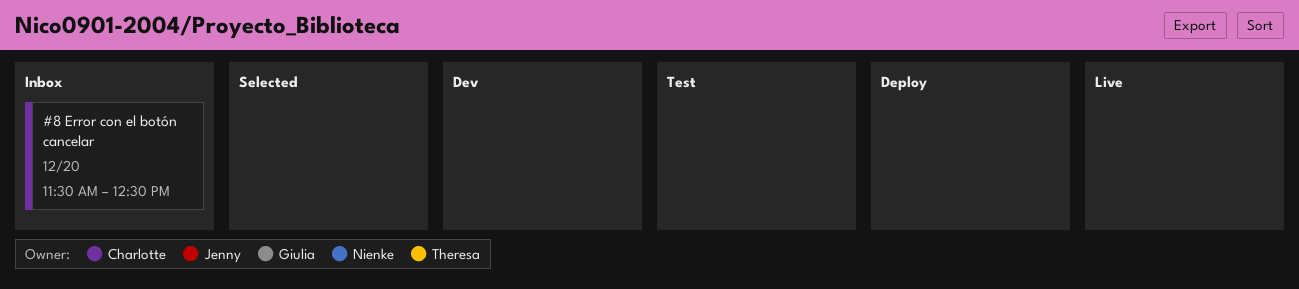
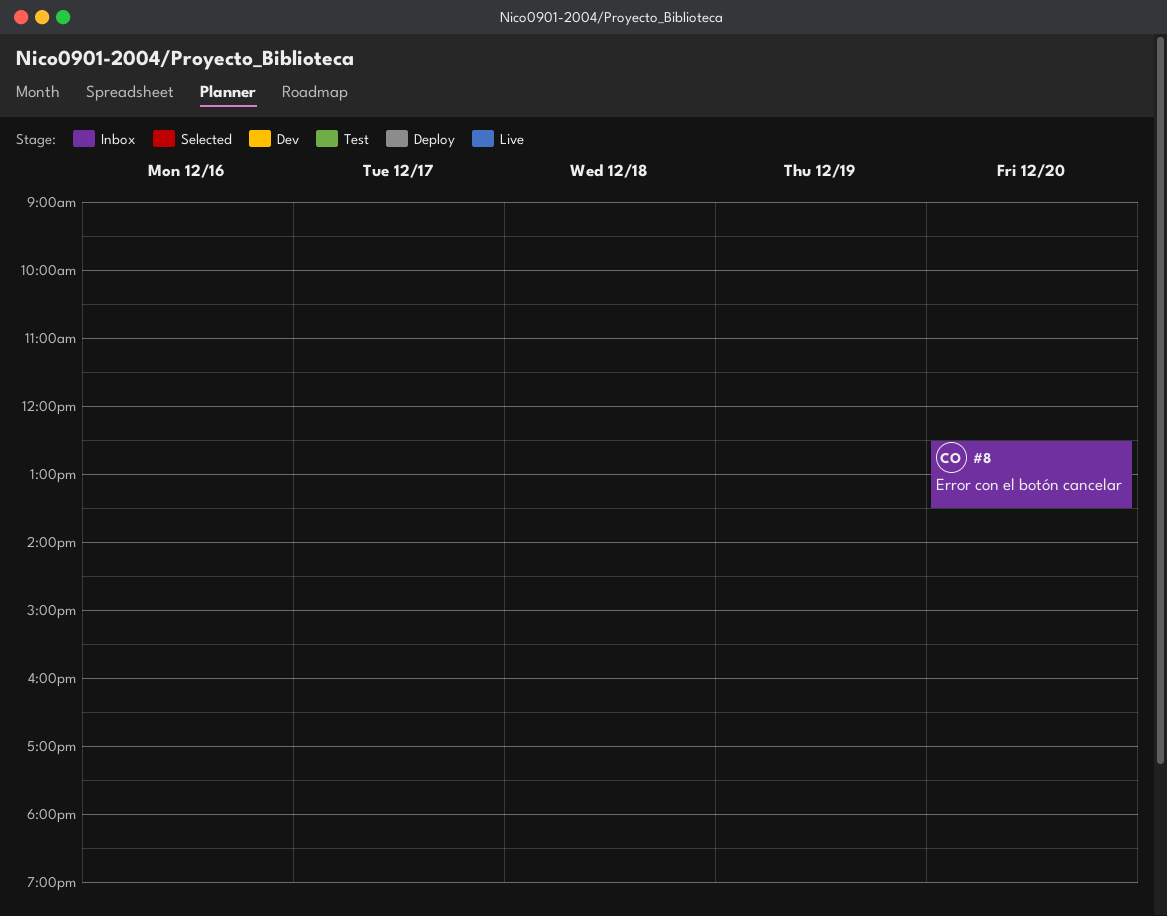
#8, begins: 11:30 -> 12:30
#8, ends: 12:30 -> 13:30

